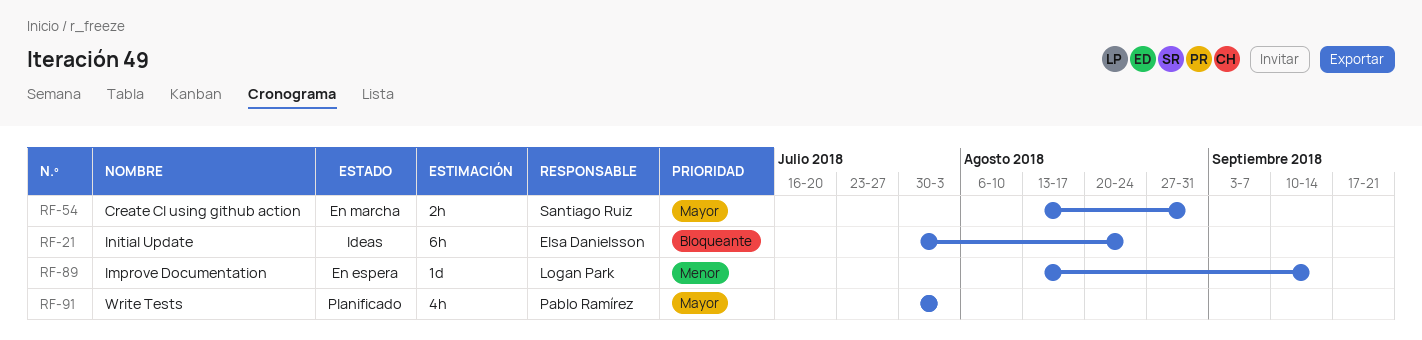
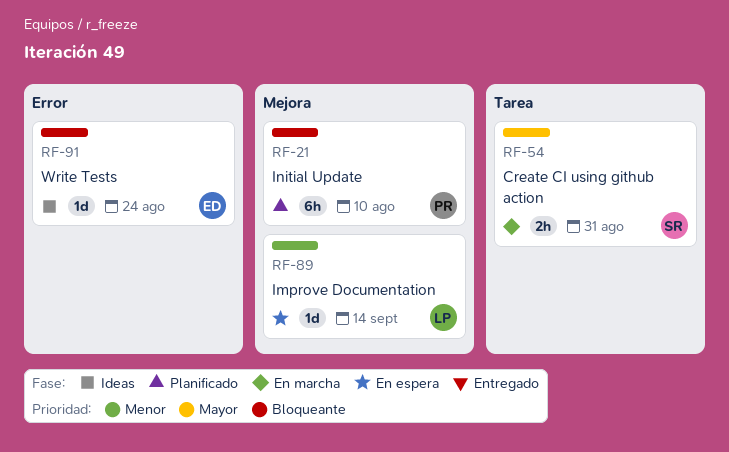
RF-21, status: Ideas -> Planificado
RF-21, owner: Elsa Danielsson -> Pablo Ramírez
RF-21, due: Aug 24 -> Aug 10
RF-91, status: Planificado -> Ideas
RF-91, owner: Pablo Ramírez -> Elsa Danielsson
RF-91, priority: Mayor -> Bloqueante
RF-91, estimate: 4h -> 1d
RF-91, due: Aug 3 -> Aug 24

